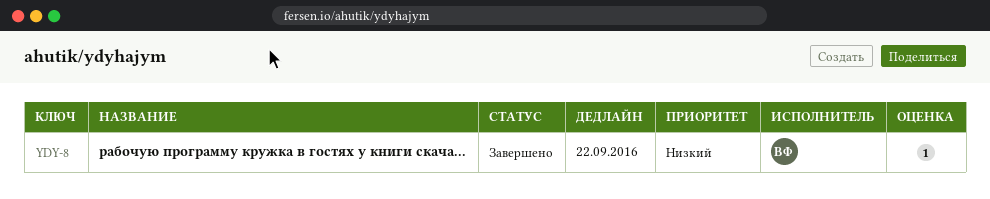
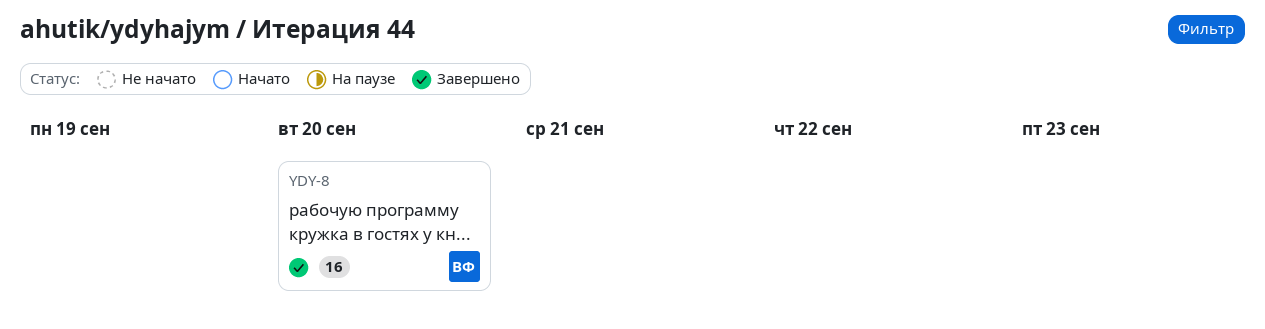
YDY-8, estimate: 1 -> 16
YDY-8, due: Sep 22 -> Sep 20

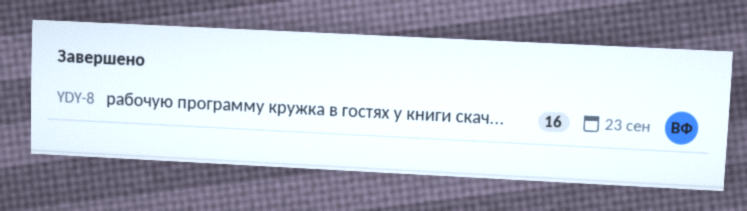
YDY-8, due: Sep 20 -> Sep 23

